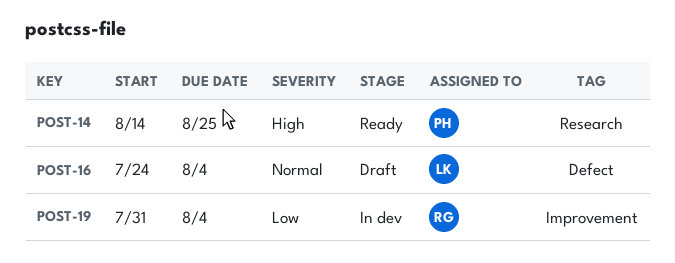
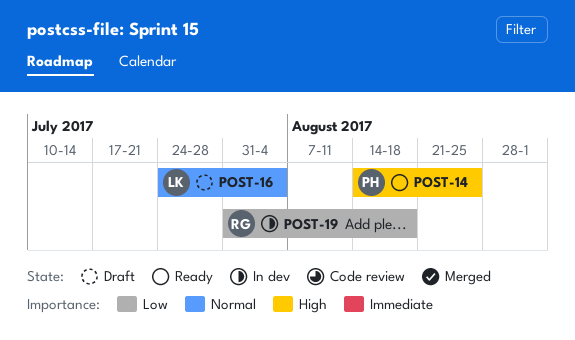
POST-19, due: Aug 4 -> Aug 18

